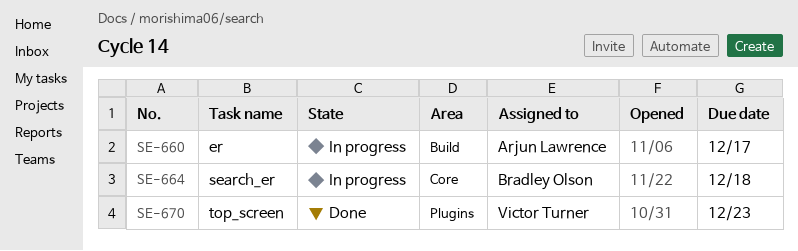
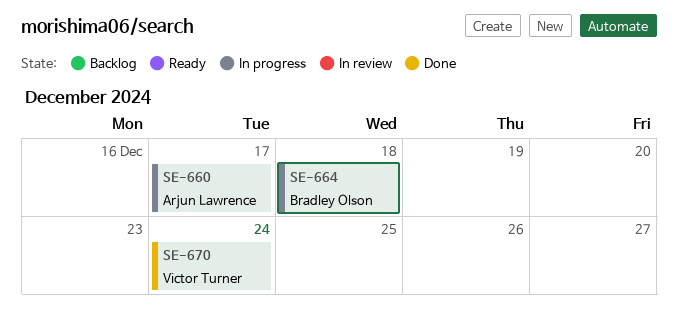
SE-670, due: Dec 23 -> Dec 24

